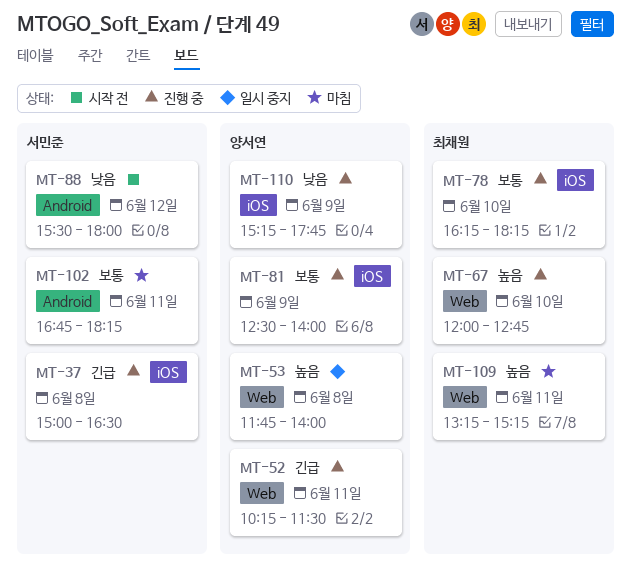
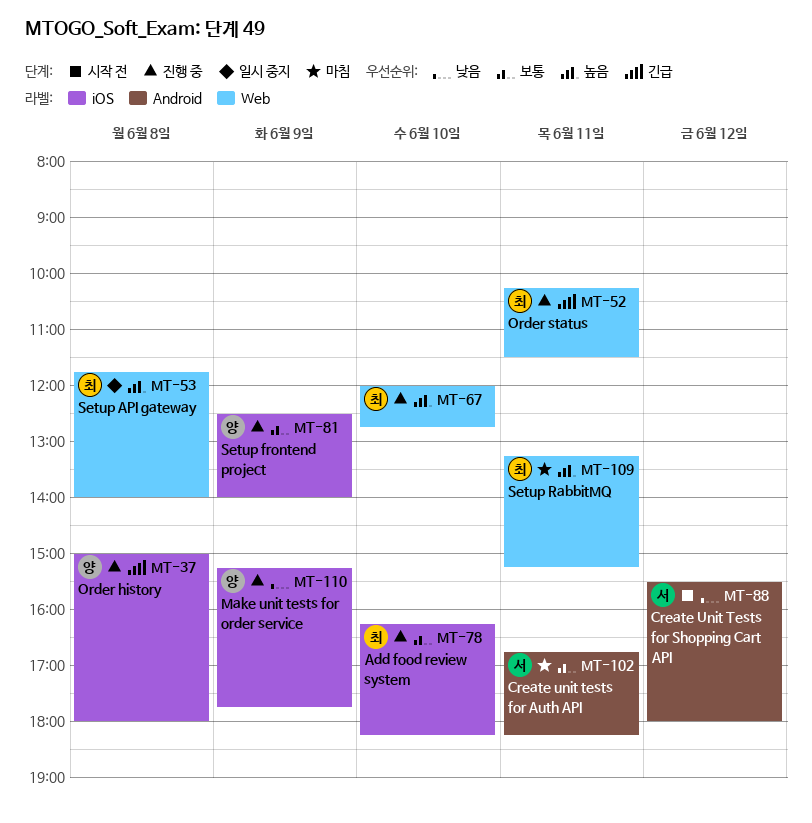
MT-37, owner: 서민준 -> 양서연
MT-37, ends: 16:30 -> 18:00
MT-52, owner: 양서연 -> 최채원
MT-53, owner: 양서연 -> 최채원

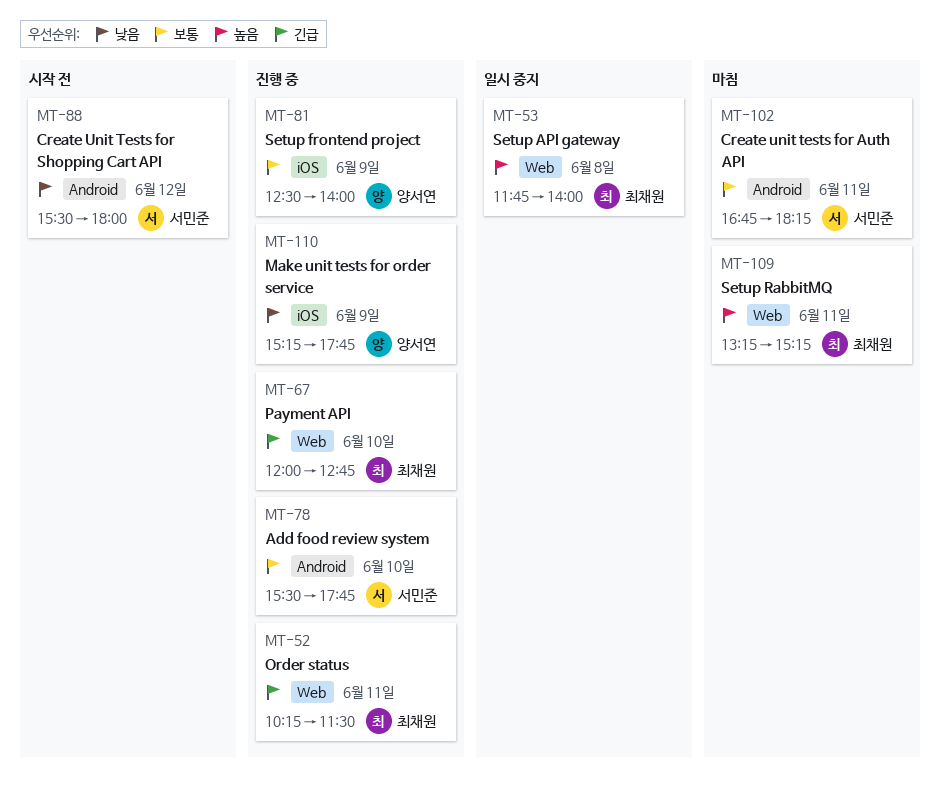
MT-37: present -> none
MT-67, priority: 높음 -> 긴급
MT-78, owner: 최채원 -> 서민준
MT-78, label: iOS -> Android
MT-78, begins: 16:15 -> 15:30
MT-78, ends: 18:15 -> 17:45

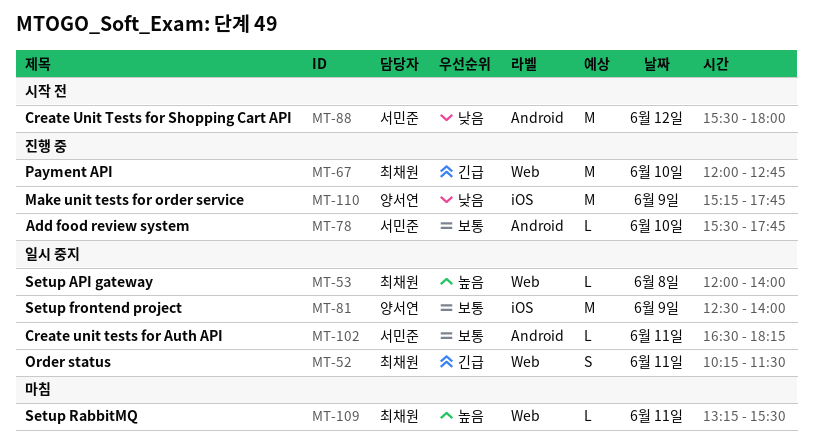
MT-52, status: 진행 중 -> 일시 중지
MT-53, begins: 11:45 -> 12:00
MT-81, status: 진행 중 -> 일시 중지
MT-102, status: 마침 -> 일시 중지
MT-102, begins: 16:45 -> 16:30
MT-109, ends: 15:15 -> 15:30

